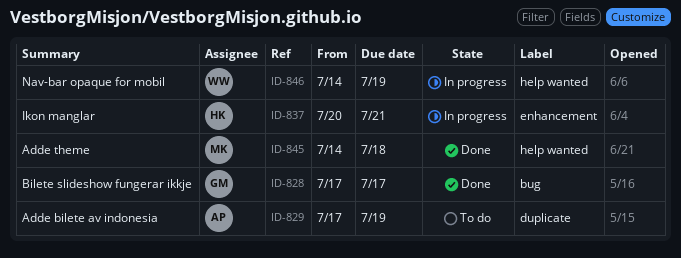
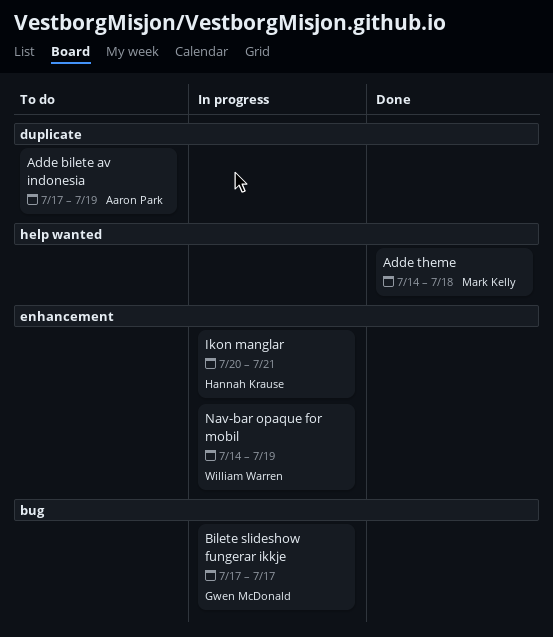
Bilete slideshow fungerar ikkje, status: Done -> In progress
Nav-bar opaque for mobil, label: help wanted -> enhancement

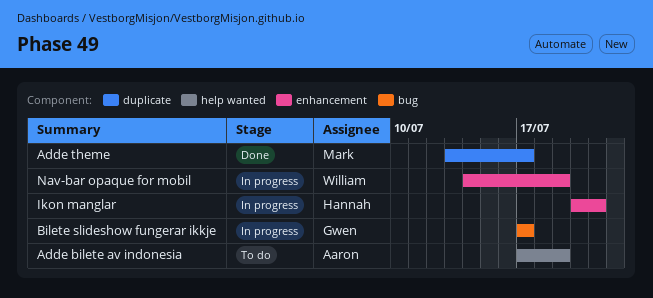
Adde bilete av indonesia, label: duplicate -> help wanted
Adde theme, label: help wanted -> duplicate
Adde theme, start: Jul 14 -> Jul 13
Adde theme, due: Jul 18 -> Jul 17

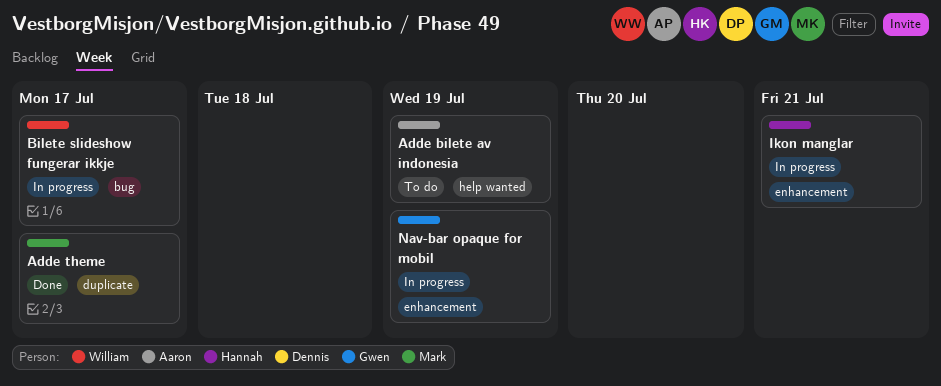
Bilete slideshow fungerar ikkje, owner: Gwen -> William
Nav-bar opaque for mobil, owner: William -> Gwen

